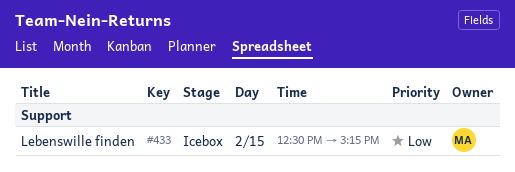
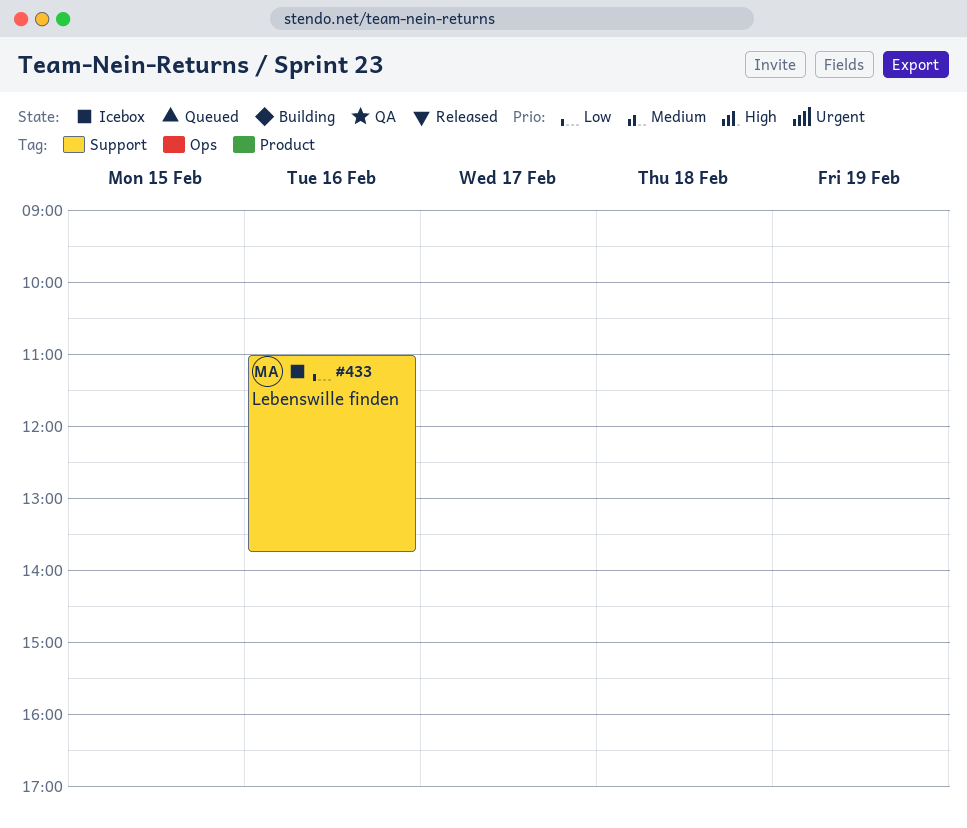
#433, day: Feb 15 -> Feb 16
#433, begins: 12:30 -> 11:00
#433, ends: 15:15 -> 13:45

